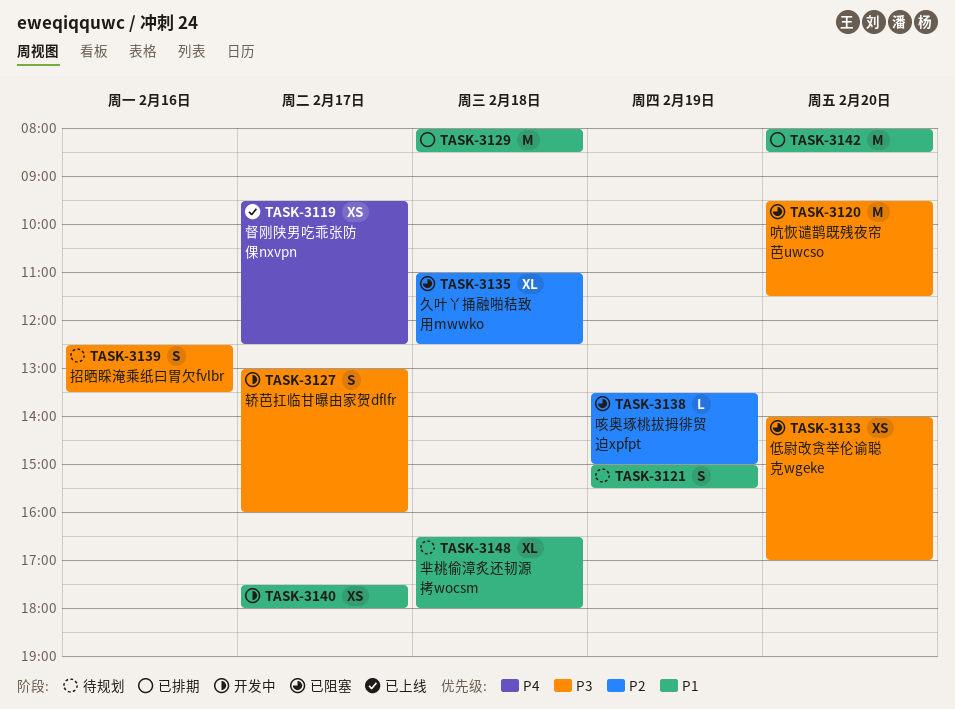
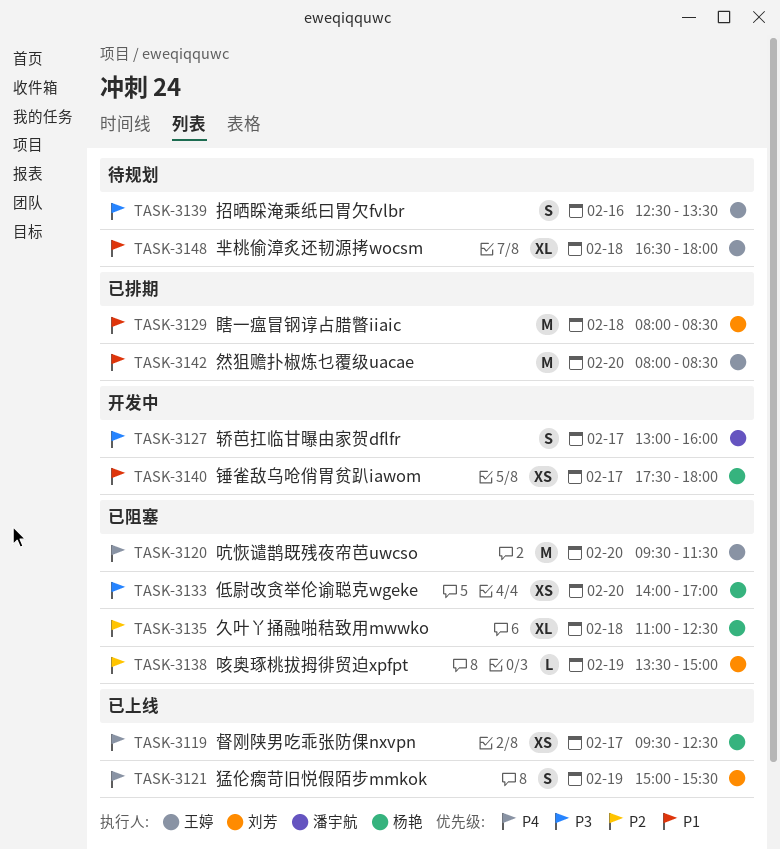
TASK-3120, priority: P3 -> P4
TASK-3121, status: 待规划 -> 已上线
TASK-3121, priority: P1 -> P4

